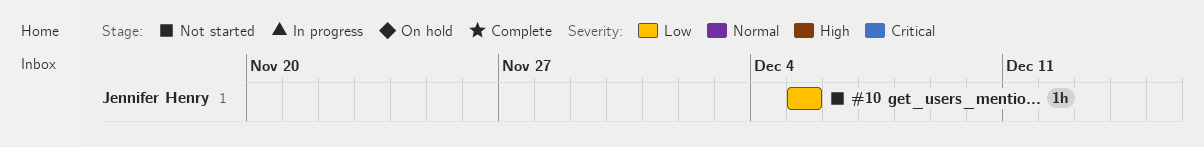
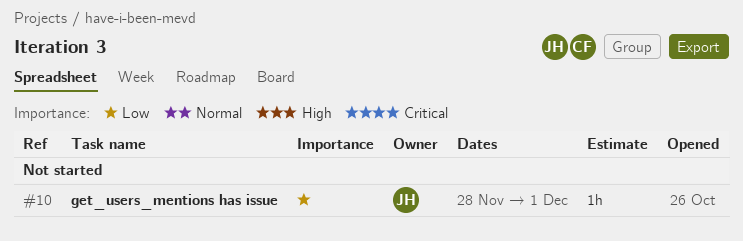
#10, start: Dec 5 -> Nov 28
#10, due: Dec 5 -> Dec 1

